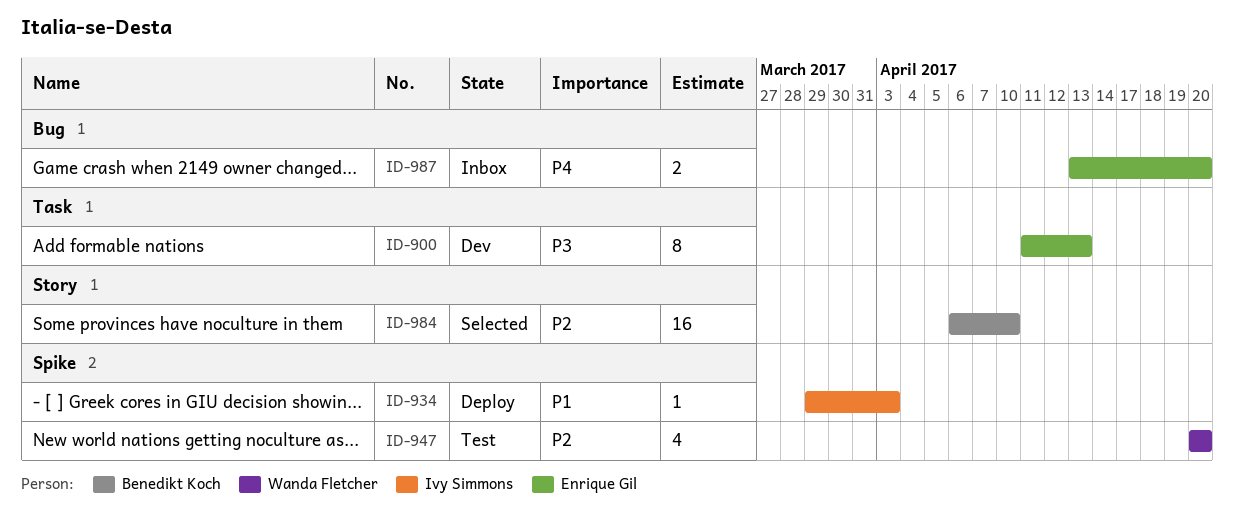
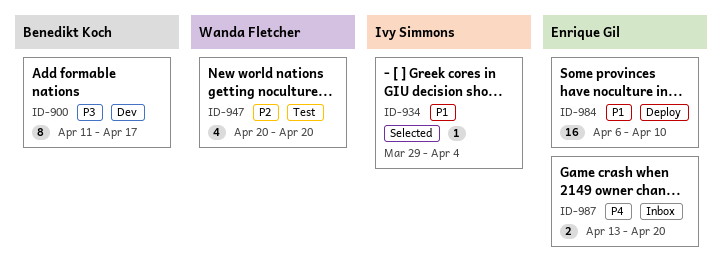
ID-900, owner: Enrique Gil -> Benedikt Koch
ID-900, due: Apr 13 -> Apr 17
ID-934, status: Deploy -> Selected
ID-934, due: Apr 3 -> Apr 4
ID-984, status: Selected -> Deploy
ID-984, owner: Benedikt Koch -> Enrique Gil
ID-984, priority: P2 -> P1

